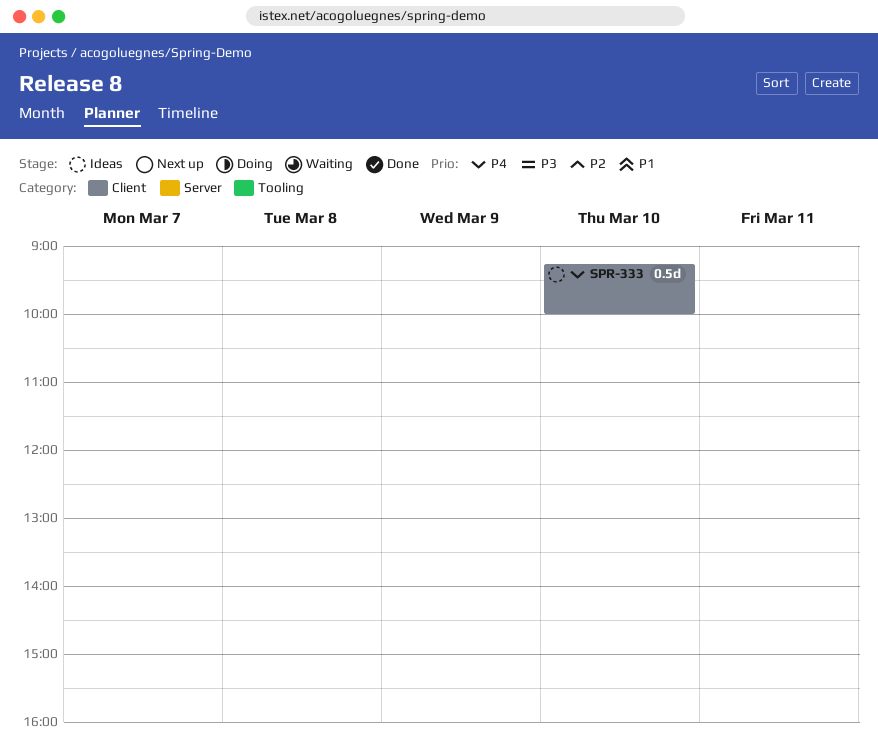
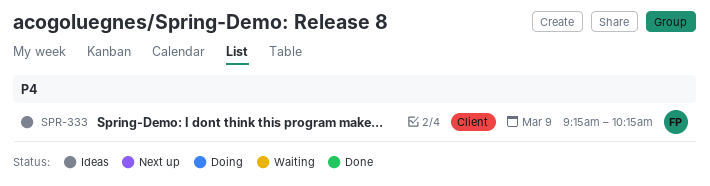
SPR-333, day: Mar 10 -> Mar 9
SPR-333, ends: 10:00 -> 10:15

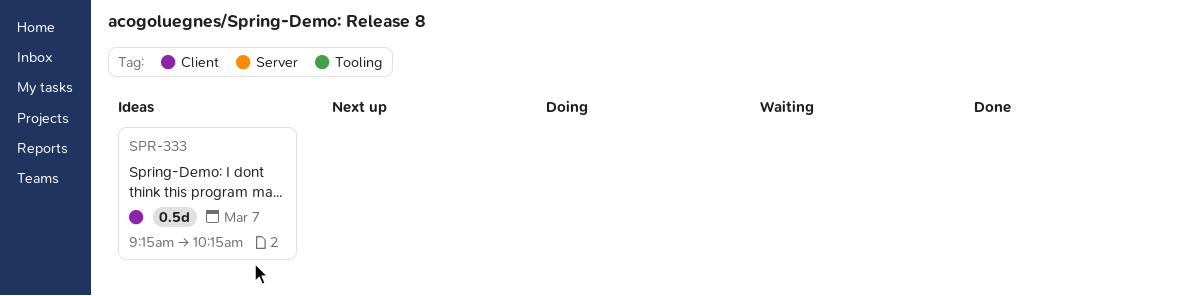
SPR-333, day: Mar 9 -> Mar 7

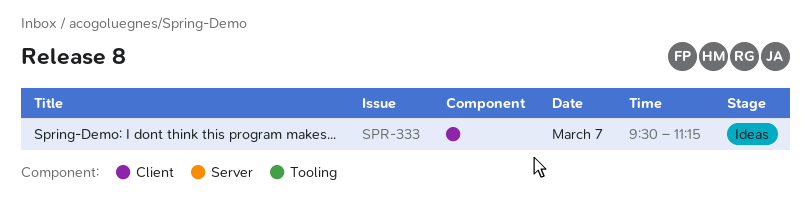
SPR-333, begins: 09:15 -> 09:30
SPR-333, ends: 10:15 -> 11:15

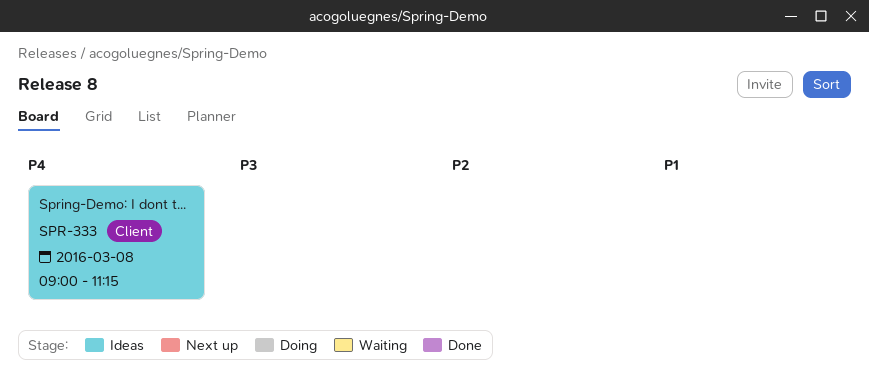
SPR-333, day: Mar 7 -> Mar 8
SPR-333, begins: 09:30 -> 09:00

